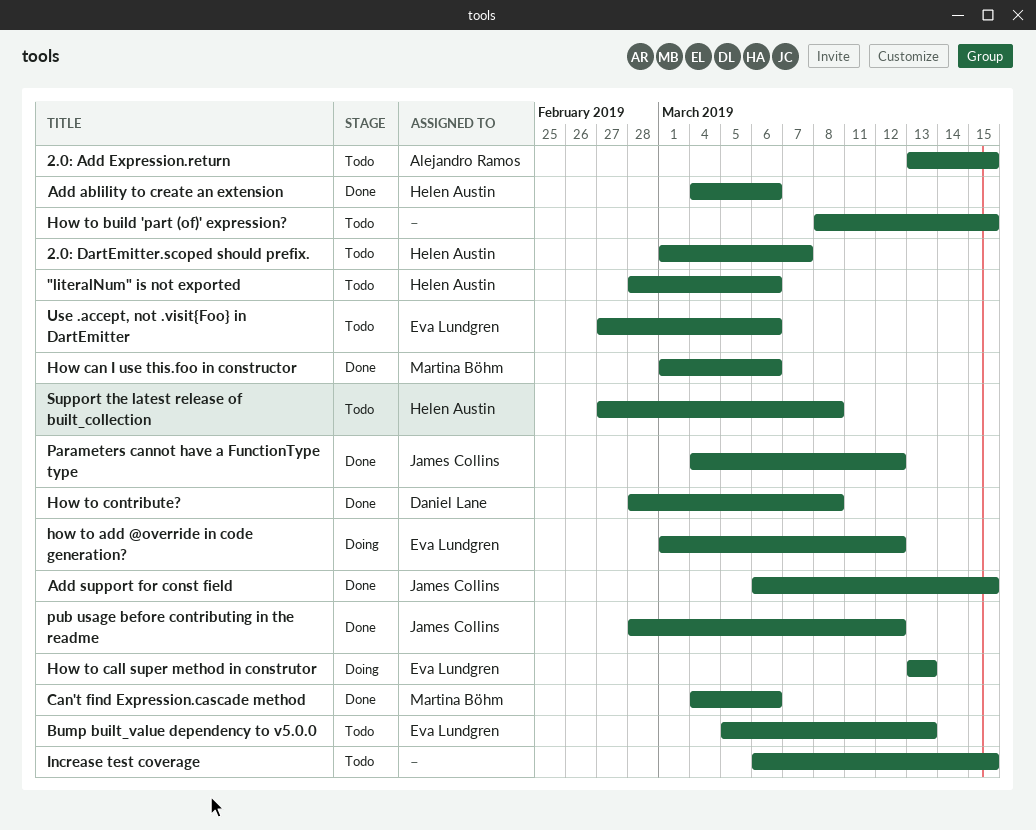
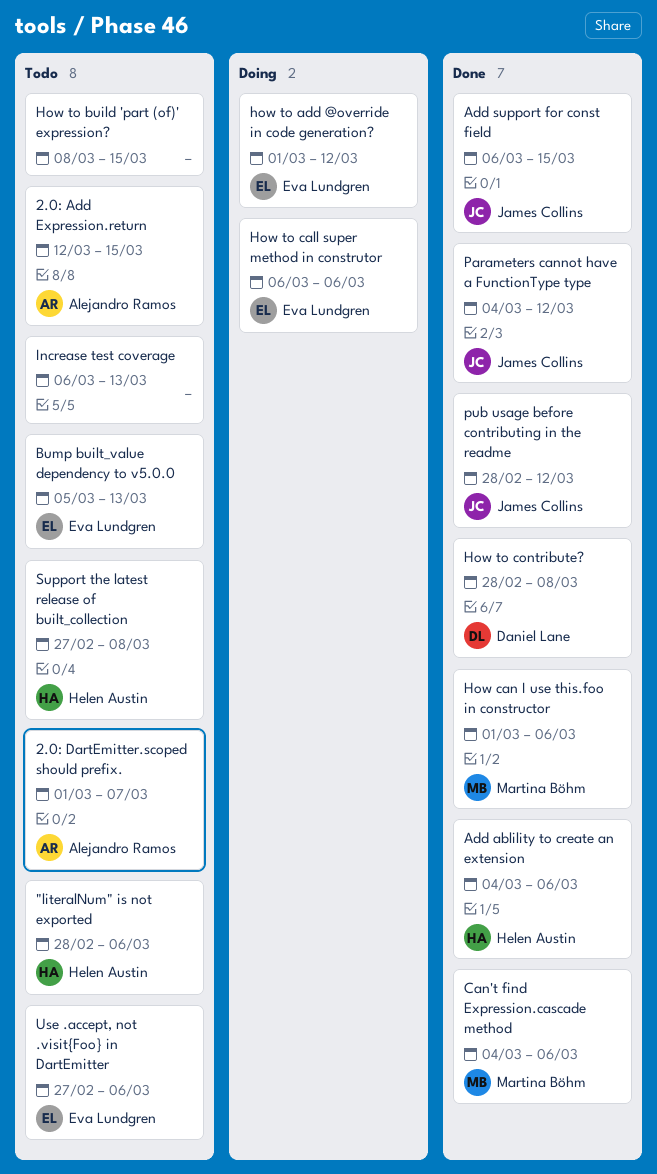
2.0: Add Expression.return, start: Mar 13 -> Mar 12
2.0: DartEmitter.scoped should prefix., owner: Helen Austin -> Alejandro Ramos
How to call super method in construtor, start: Mar 13 -> Mar 6
How to call super method in construtor, due: Mar 13 -> Mar 6
Increase test coverage, due: Mar 15 -> Mar 13

